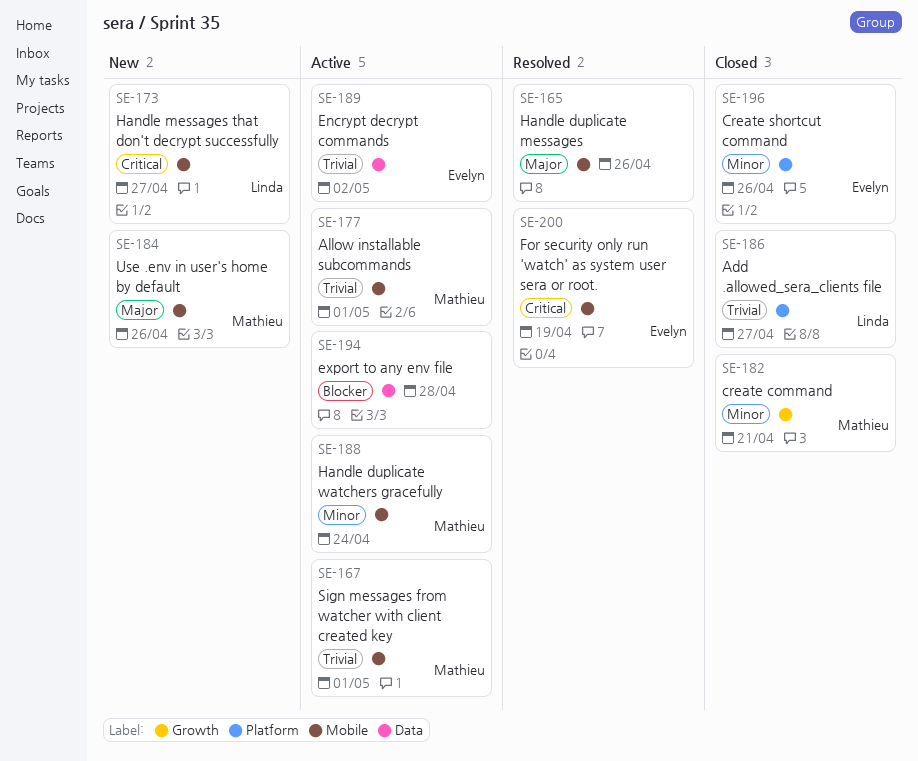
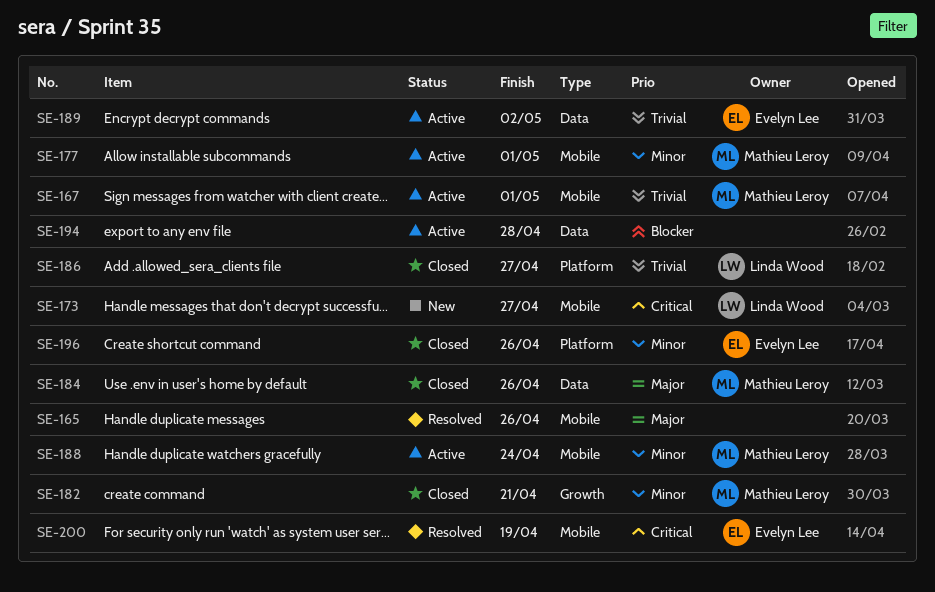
SE-177, priority: Trivial -> Minor
SE-184, status: New -> Closed
SE-184, label: Mobile -> Data

